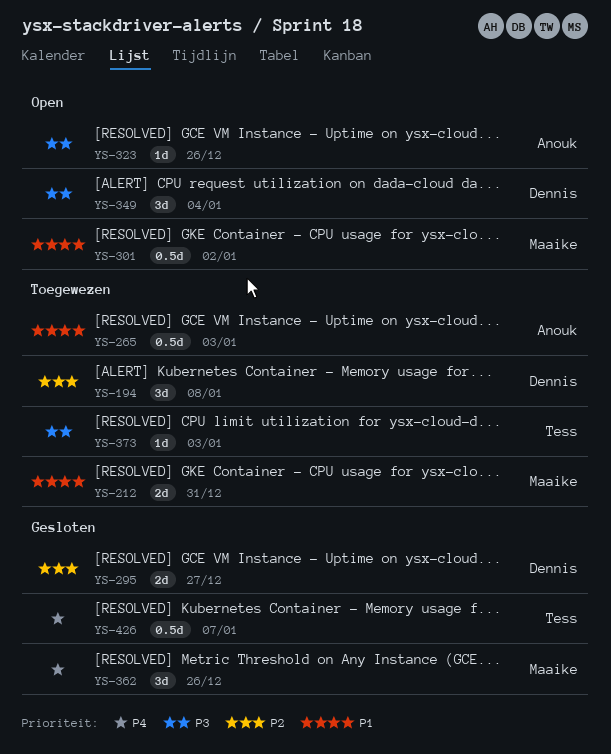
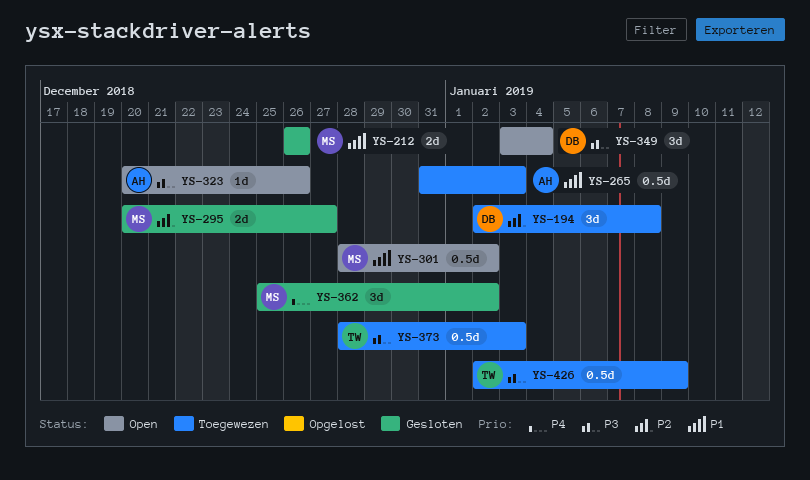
YS-212, status: Toegewezen -> Gesloten
YS-212, due: Dec 31 -> Dec 26
YS-295, owner: Dennis -> Maaike
YS-362, due: Dec 26 -> Jan 2
YS-373, estimate: 1d -> 0.5d
YS-426, status: Gesloten -> Toegewezen
YS-426, priority: P4 -> P3
YS-426, due: Jan 7 -> Jan 9

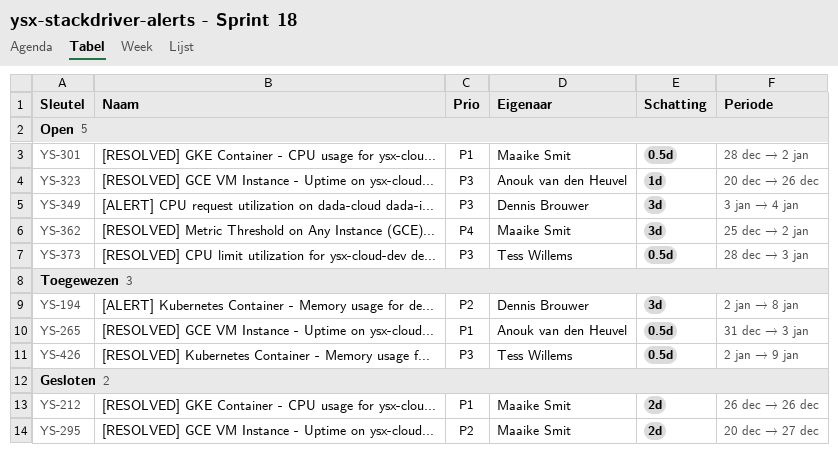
YS-362, status: Gesloten -> Open
YS-373, status: Toegewezen -> Open

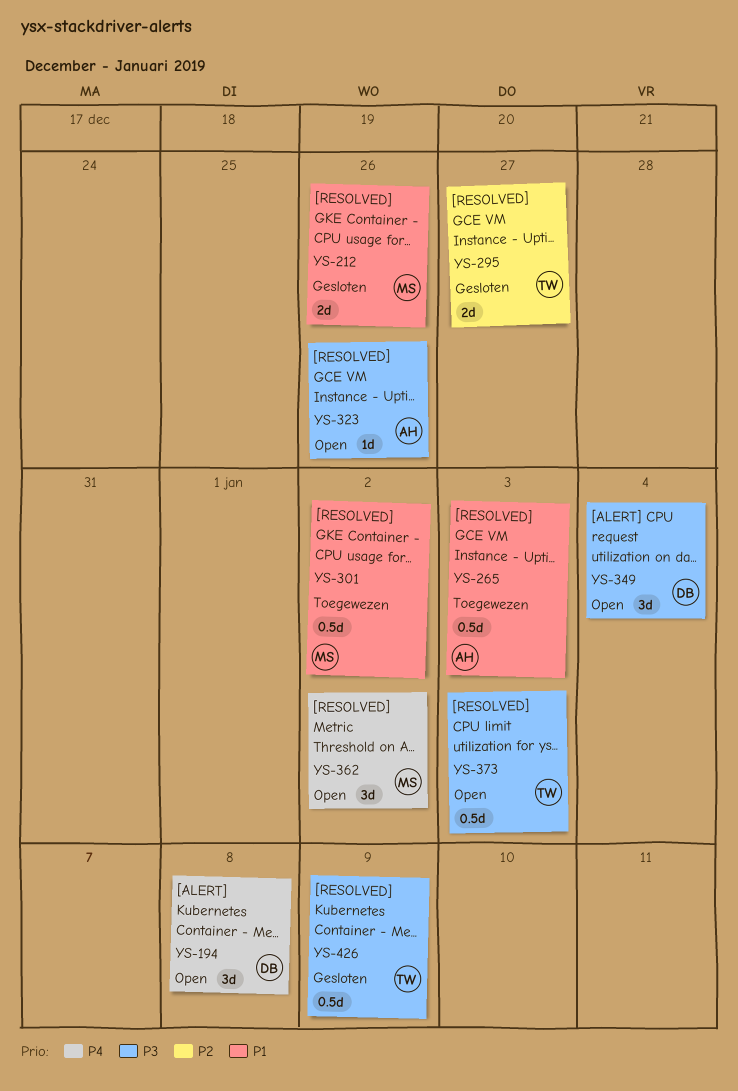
YS-194, status: Toegewezen -> Open
YS-194, priority: P2 -> P4
YS-295, owner: Maaike Smit -> Tess Willems
YS-301, status: Open -> Toegewezen
YS-426, status: Toegewezen -> Gesloten

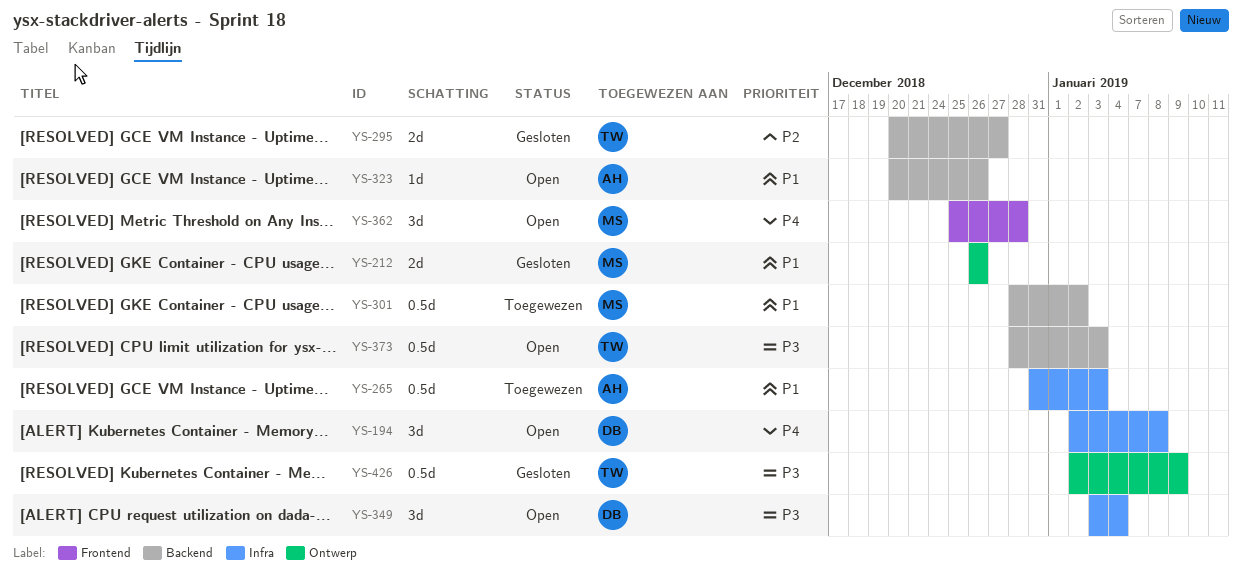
YS-323, priority: P3 -> P1
YS-362, due: Jan 2 -> Dec 28

